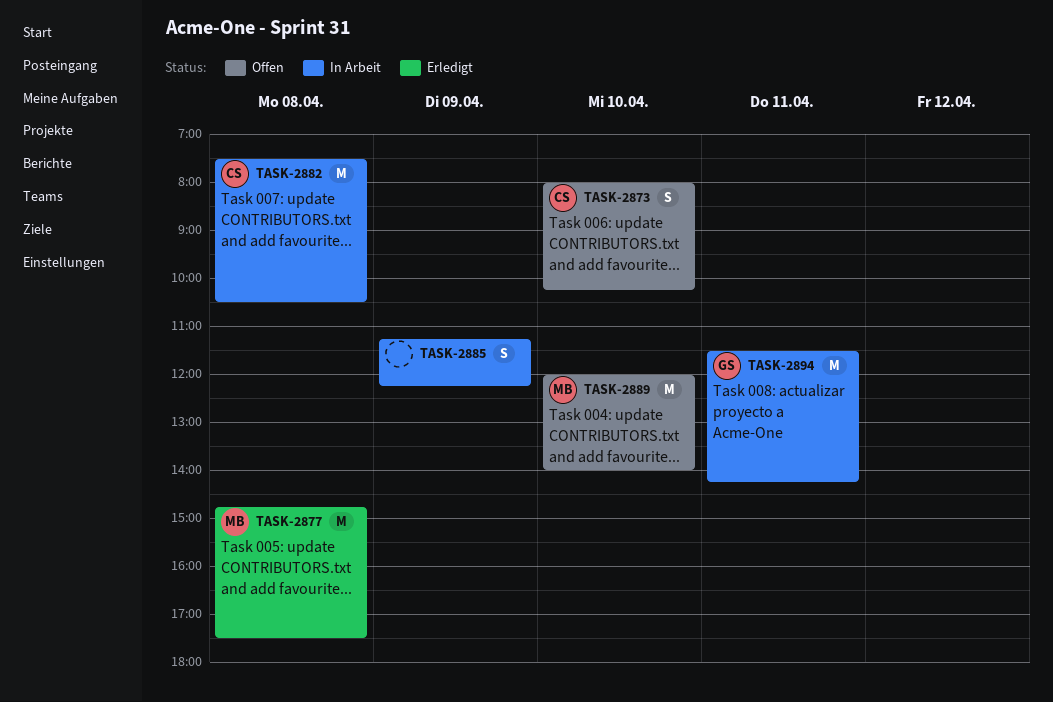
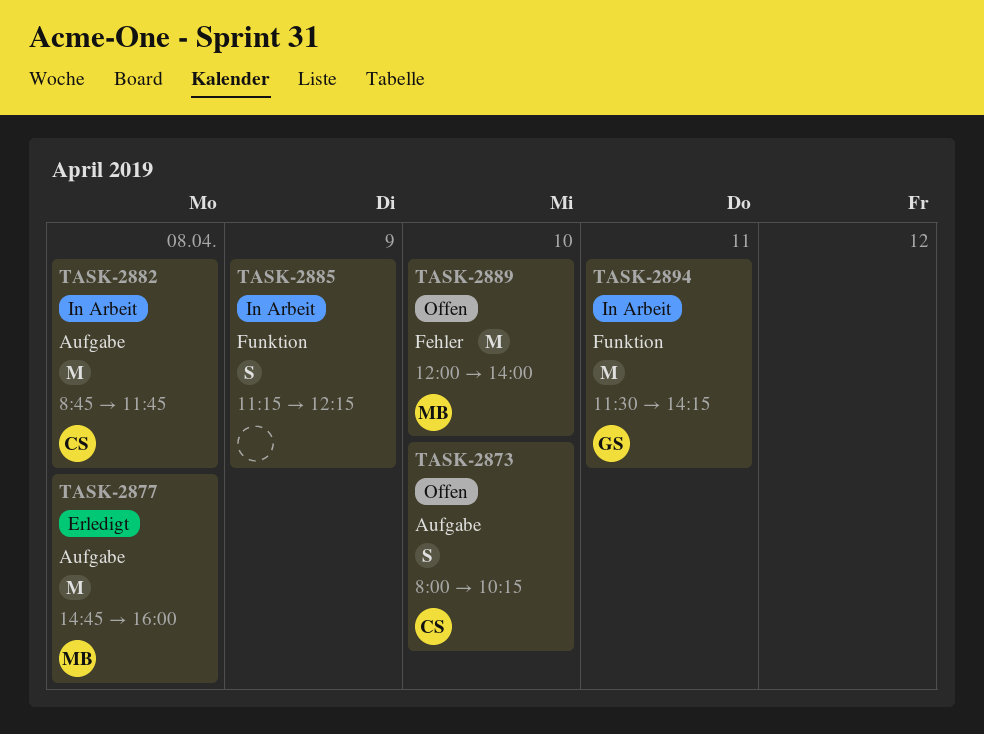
TASK-2877, ends: 17:30 -> 16:00
TASK-2882, begins: 07:30 -> 08:45
TASK-2882, ends: 10:30 -> 11:45

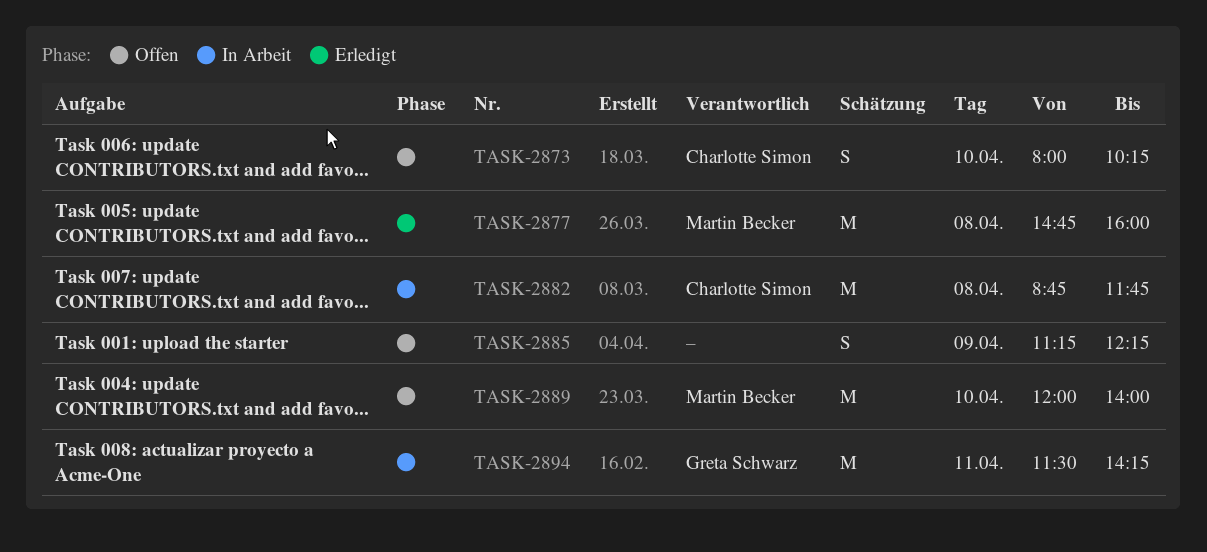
TASK-2885, status: In Arbeit -> Offen

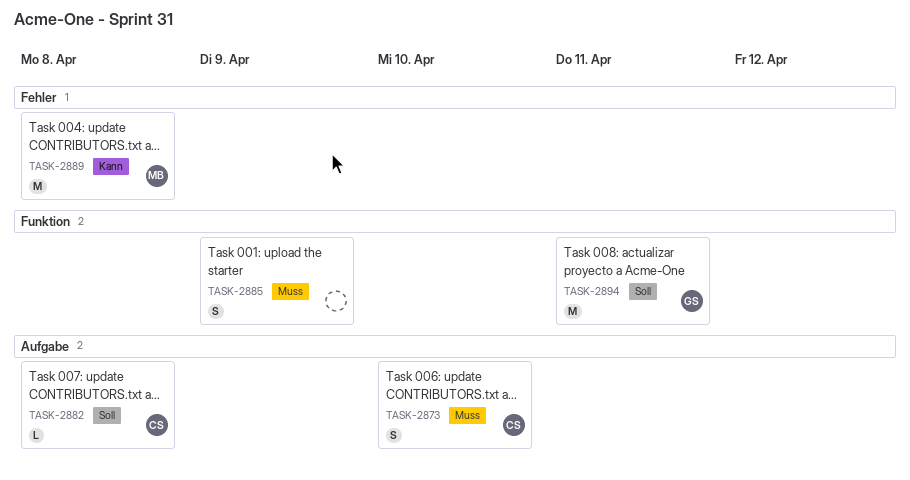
TASK-2877: present -> none
TASK-2882, estimate: M -> L
TASK-2889, day: Apr 10 -> Apr 8

